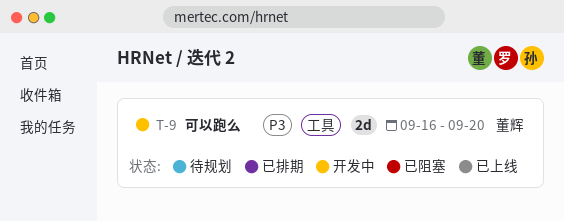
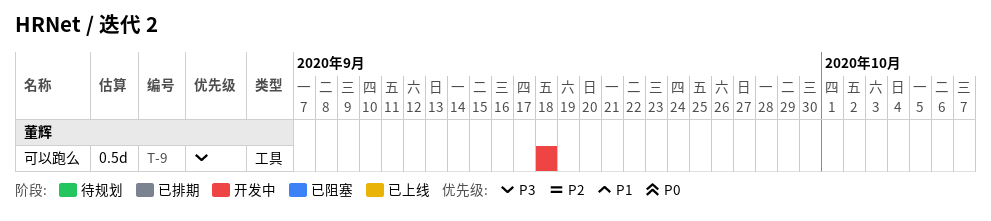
T-9, estimate: 2d -> 0.5d
T-9, start: Sep 16 -> Sep 18
T-9, due: Sep 20 -> Sep 18

